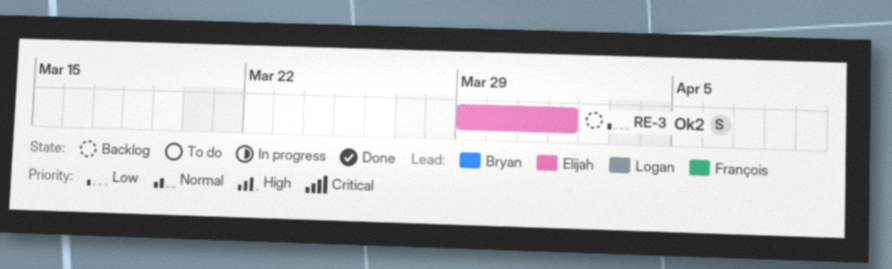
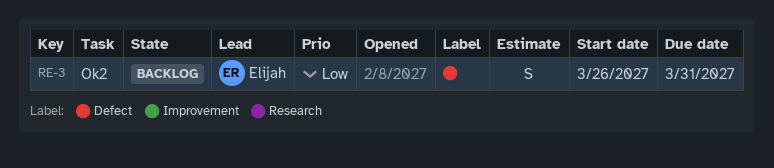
RE-3, start: Mar 29 -> Mar 26
RE-3, due: Apr 1 -> Mar 31

